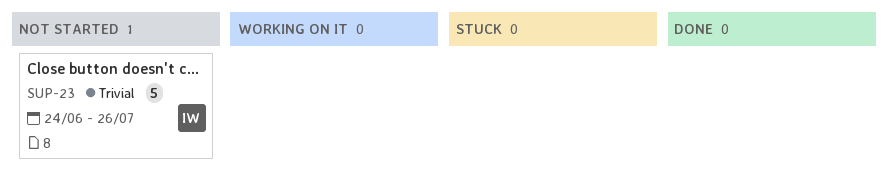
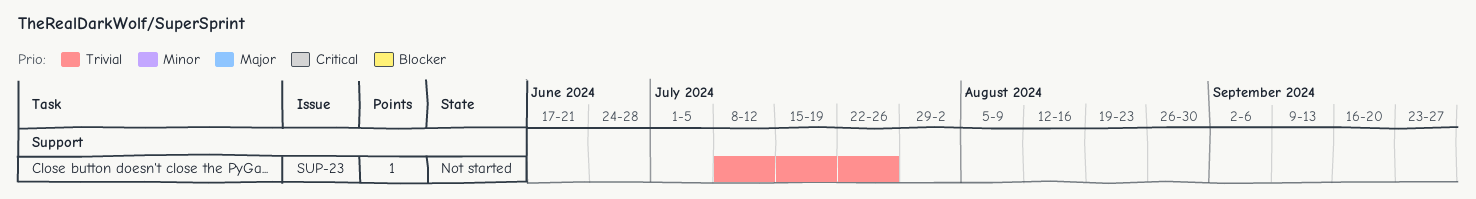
SUP-23, estimate: 5 -> 1
SUP-23, start: Jun 24 -> Jul 8

